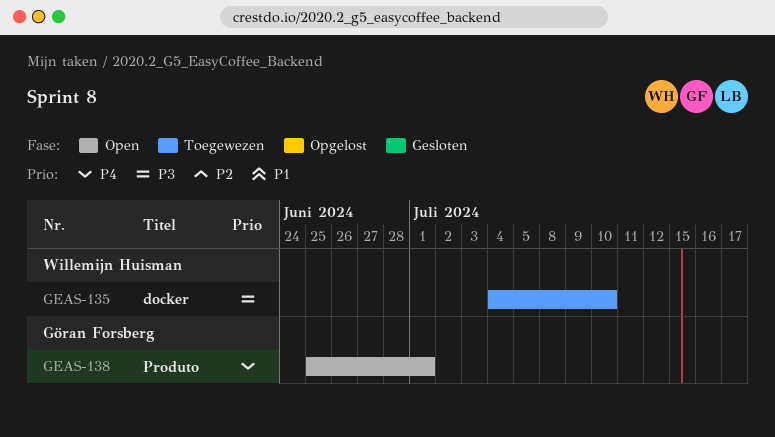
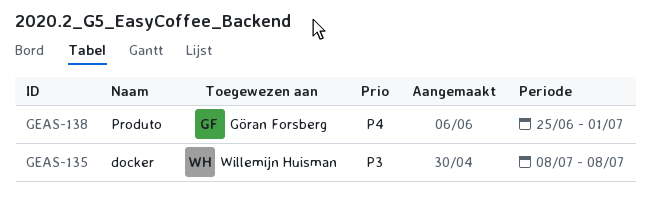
GEAS-135, start: Jul 4 -> Jul 8
GEAS-135, due: Jul 10 -> Jul 8

